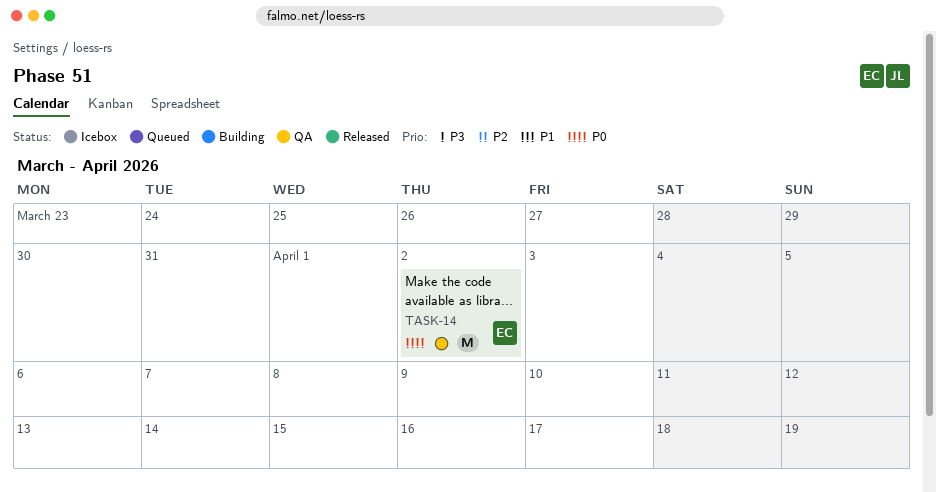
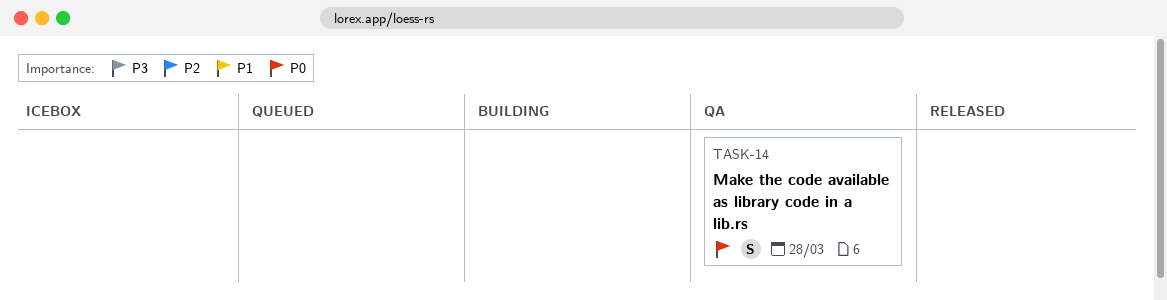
TASK-14, estimate: M -> S
TASK-14, due: Apr 2 -> Mar 28

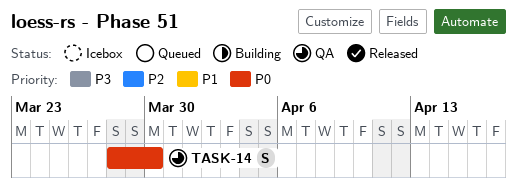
TASK-14, due: Mar 28 -> Mar 30

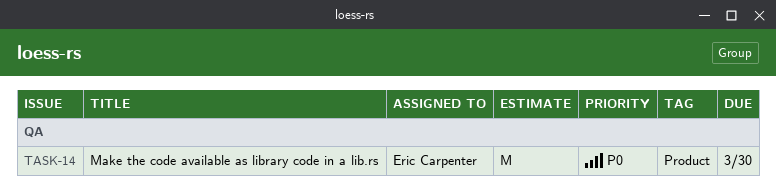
TASK-14, estimate: S -> M

